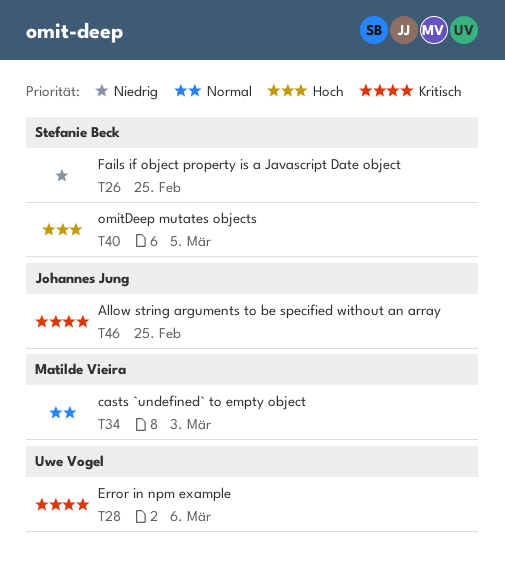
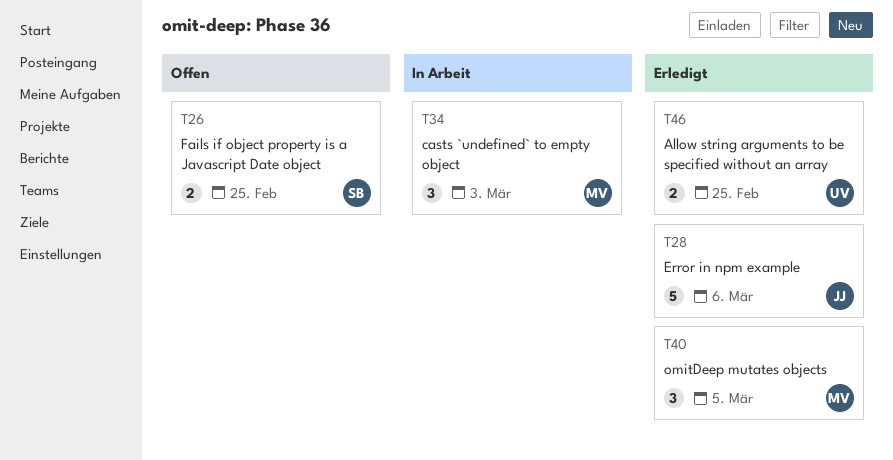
T28, owner: Uwe Vogel -> Johannes Jung
T40, owner: Stefanie Beck -> Matilde Vieira
T46, owner: Johannes Jung -> Uwe Vogel

